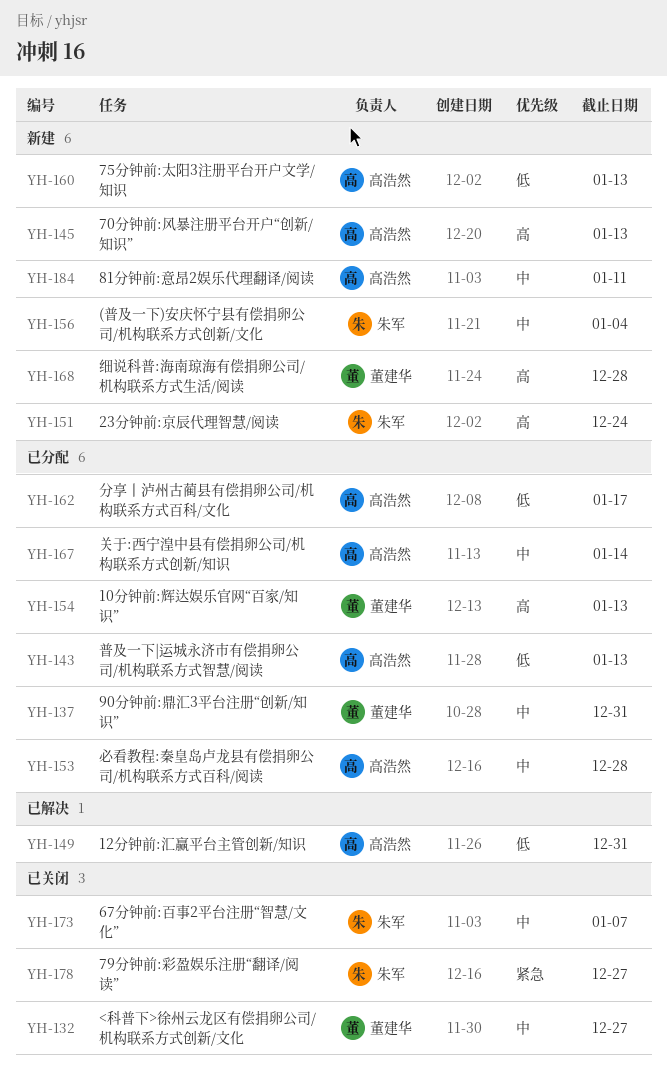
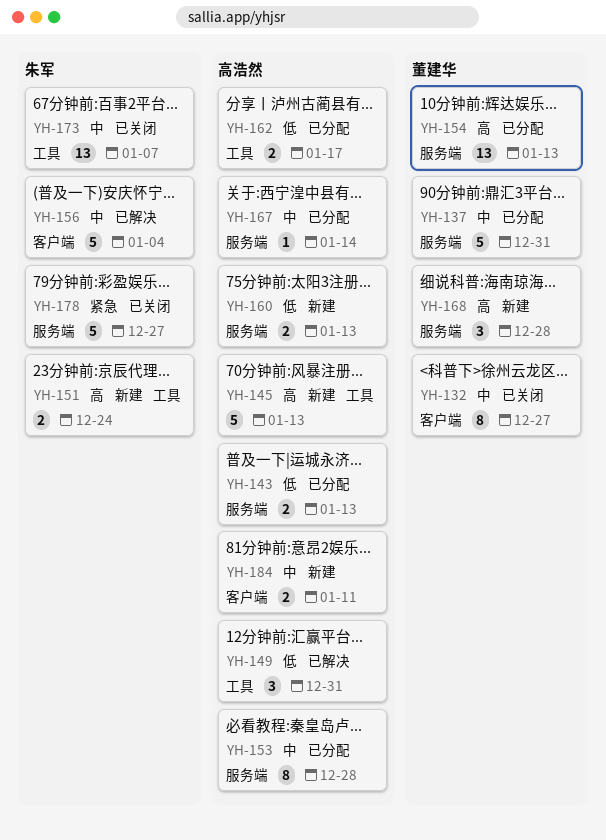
YH-156, status: 新建 -> 已解决

